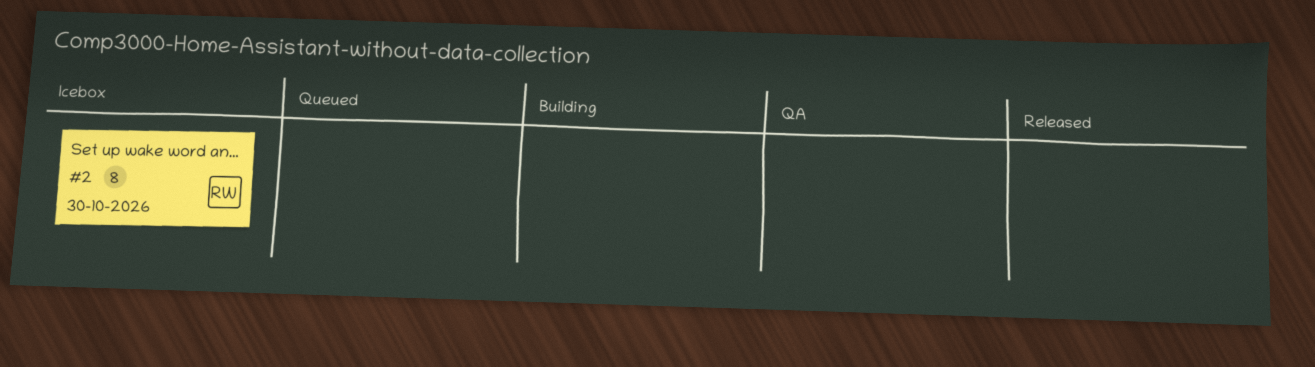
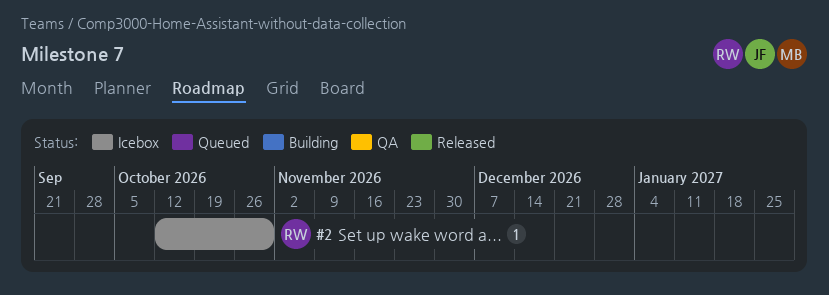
#2, estimate: 8 -> 1

